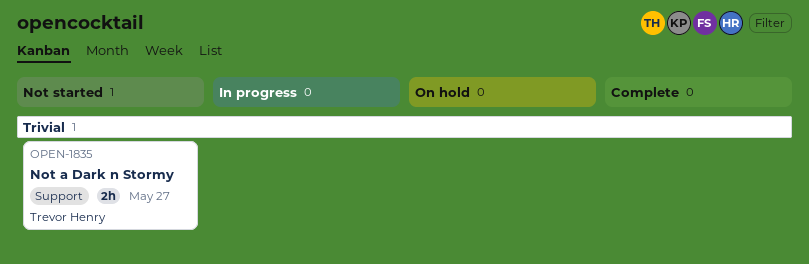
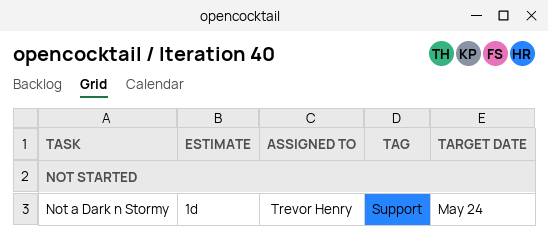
Not a Dark n Stormy, estimate: 2h -> 1d
Not a Dark n Stormy, due: May 27 -> May 24

